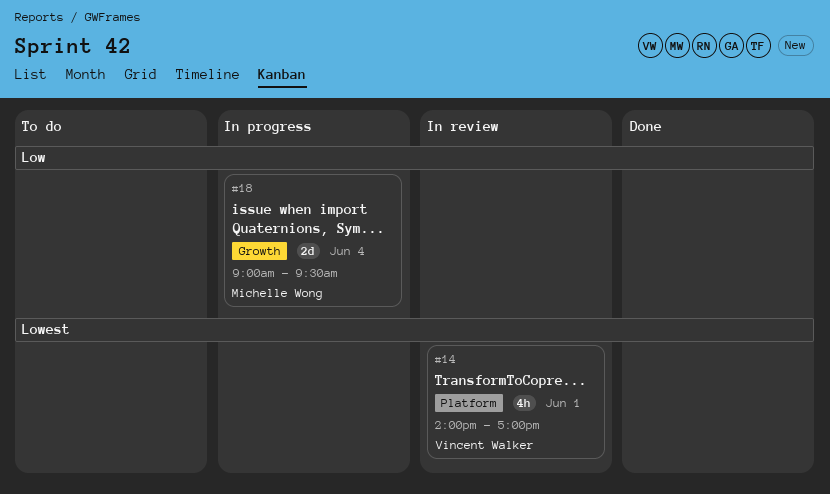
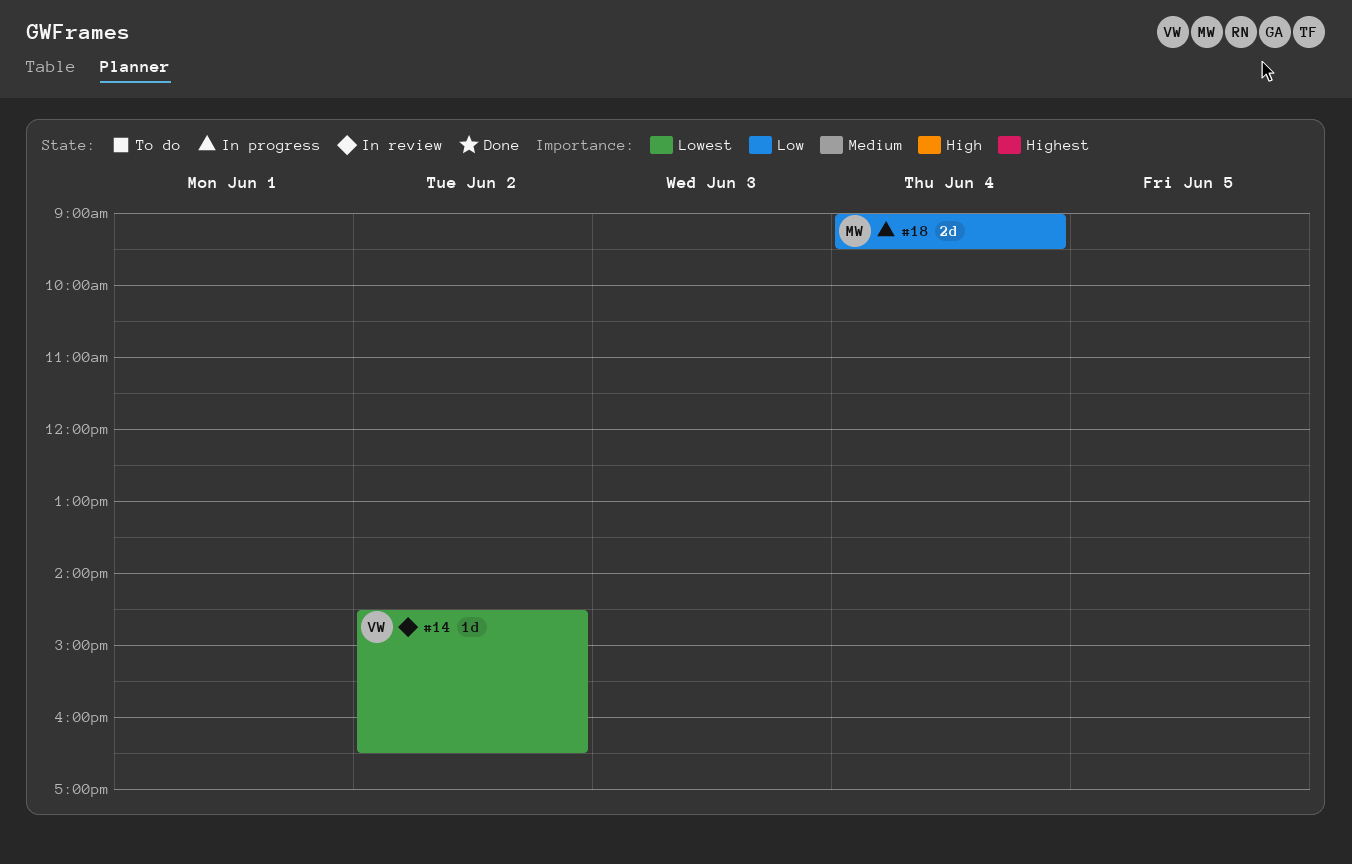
#14, estimate: 4h -> 1d
#14, day: Jun 1 -> Jun 2
#14, begins: 14:00 -> 14:30
#14, ends: 17:00 -> 16:30

